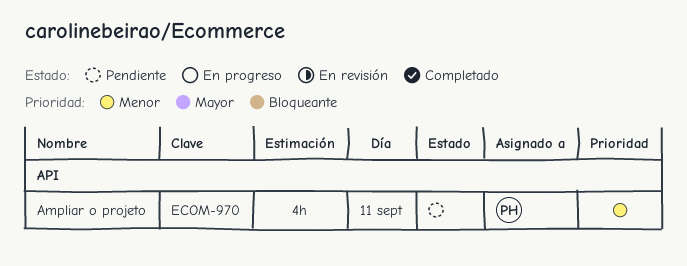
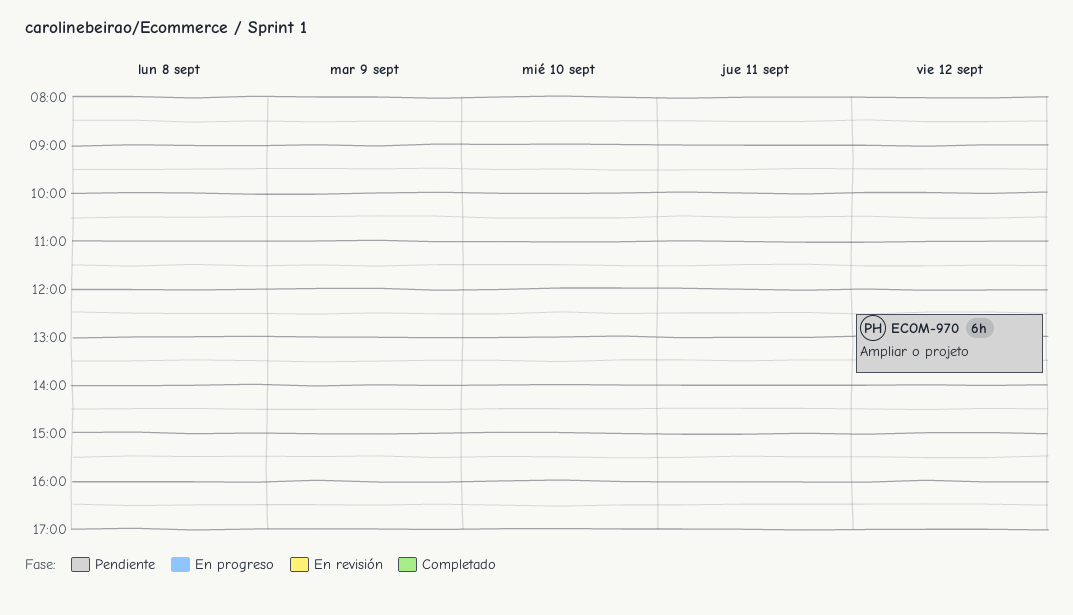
ECOM-970, estimate: 4h -> 6h
ECOM-970, day: Sep 11 -> Sep 12

